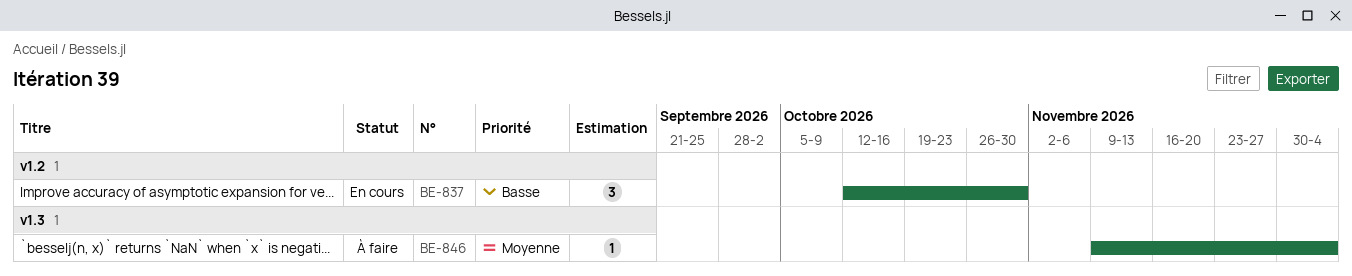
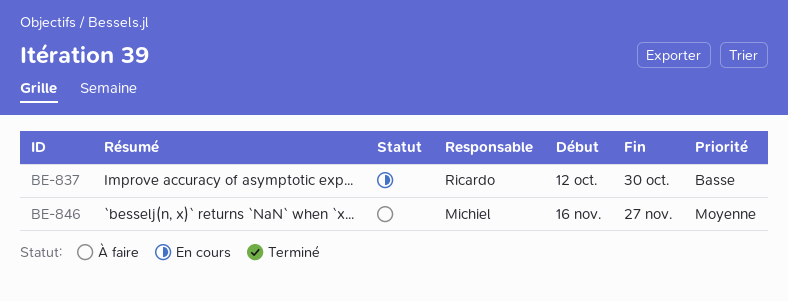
BE-846, start: Nov 9 -> Nov 16
BE-846, due: Dec 4 -> Nov 27

